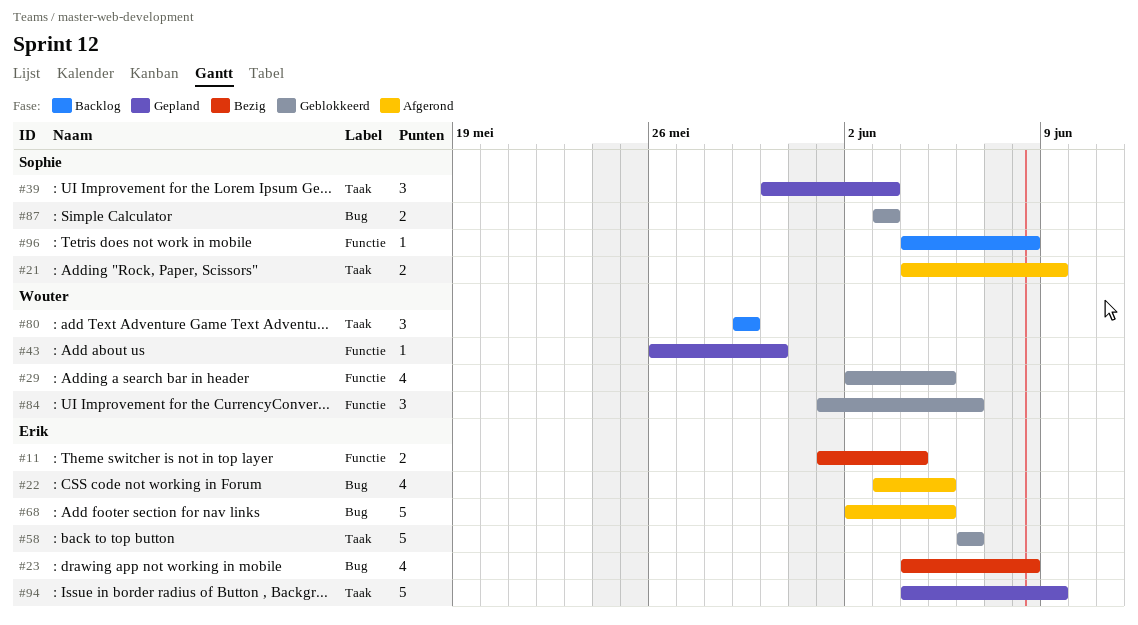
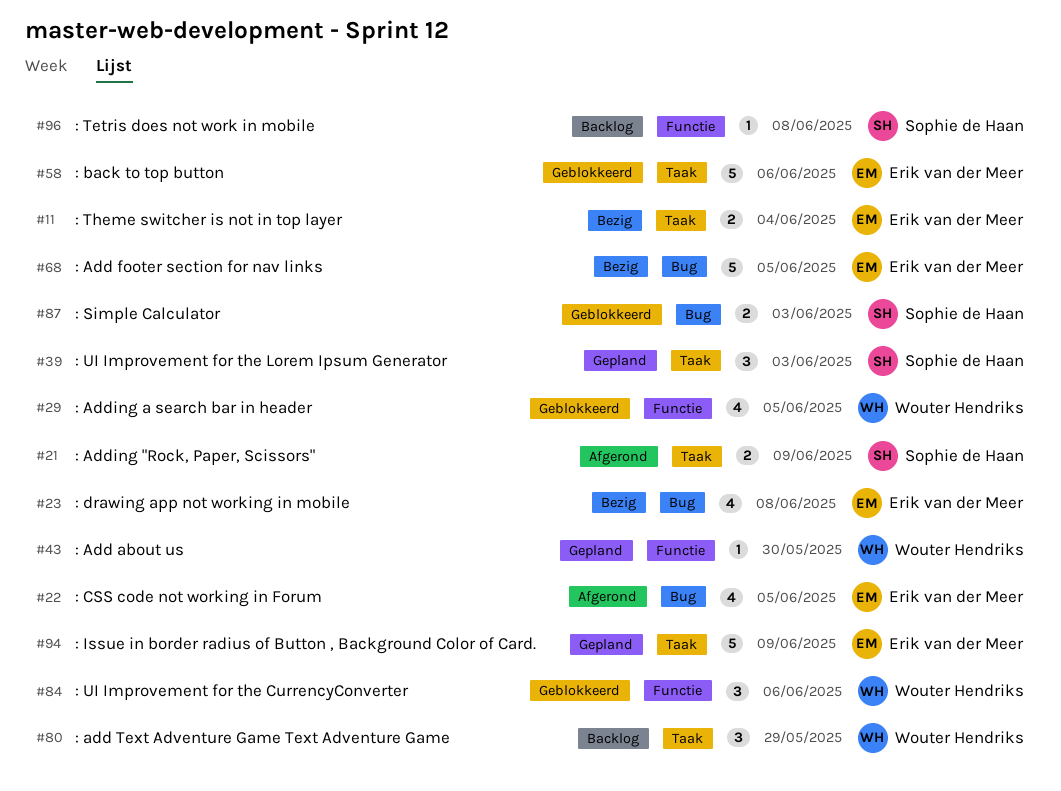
#11, label: Functie -> Taak
#68, status: Afgerond -> Bezig

